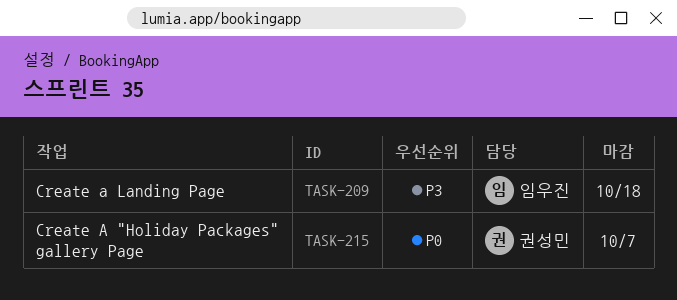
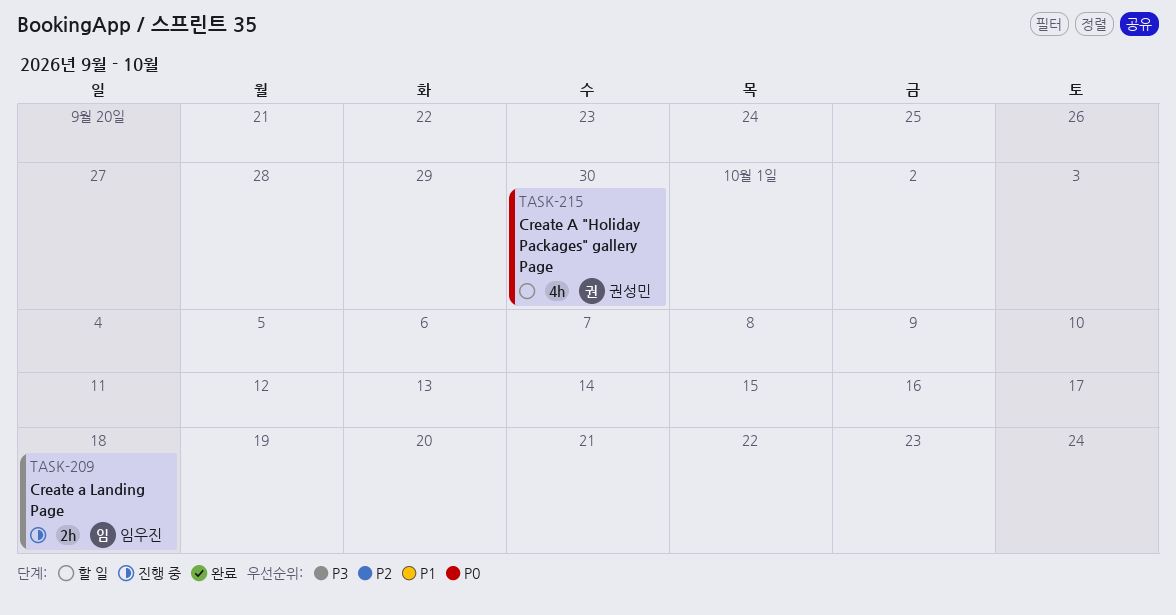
TASK-215, due: Oct 7 -> Sep 30

